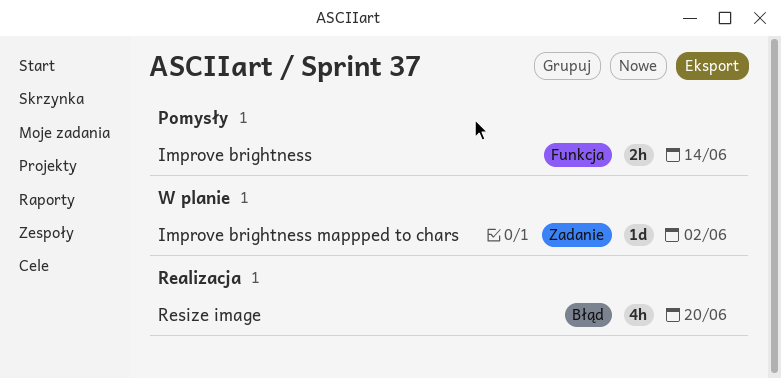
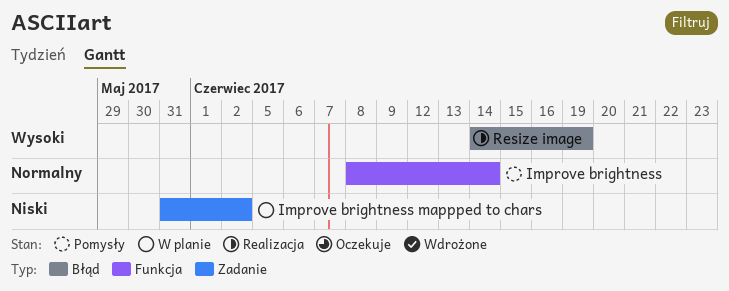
Resize image, due: Jun 20 -> Jun 19

